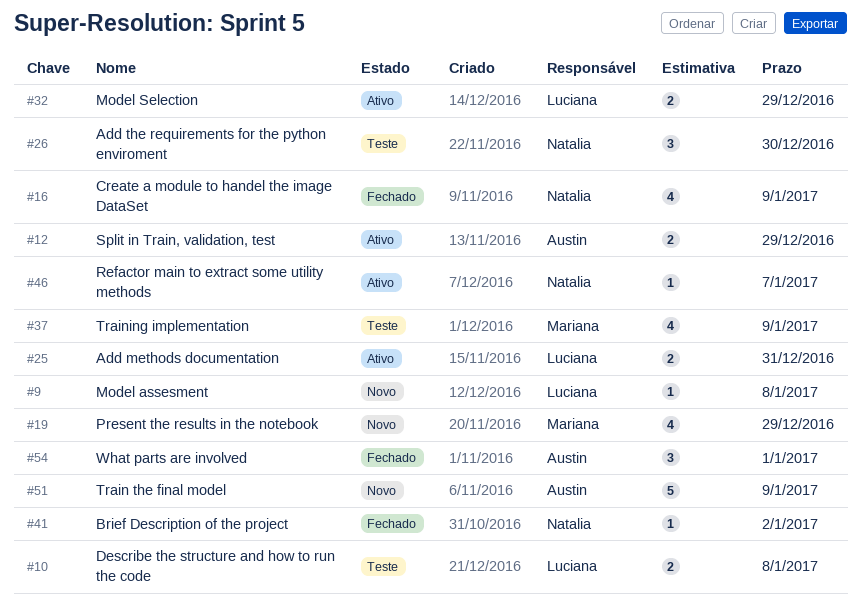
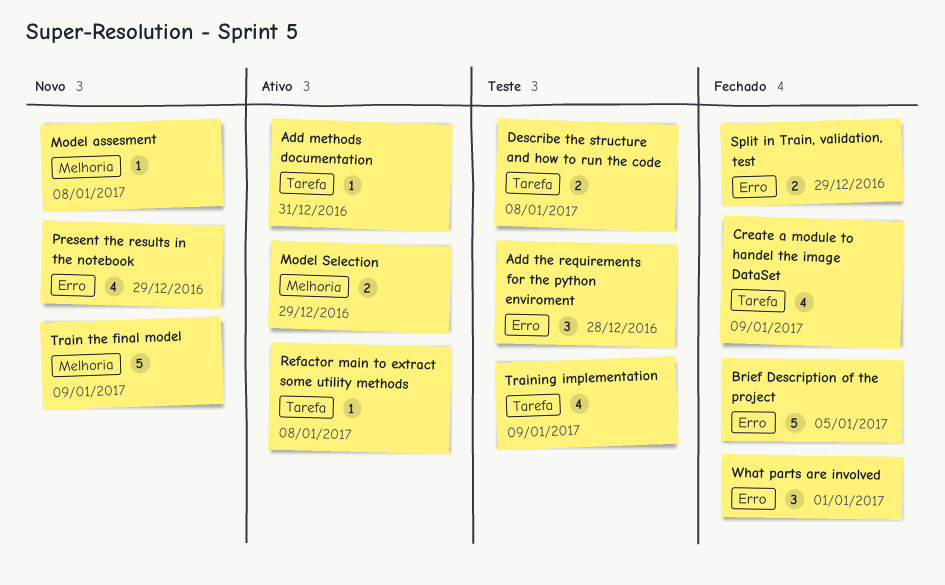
Add methods documentation, estimate: 2 -> 1
Add the requirements for the python enviroment, due: Dec 30 -> Dec 28
Brief Description of the project, estimate: 1 -> 5
Brief Description of the project, due: Jan 2 -> Jan 5
Refactor main to extract some utility methods, due: Jan 7 -> Jan 8
Split in Train, validation, test, status: Ativo -> Fechado

